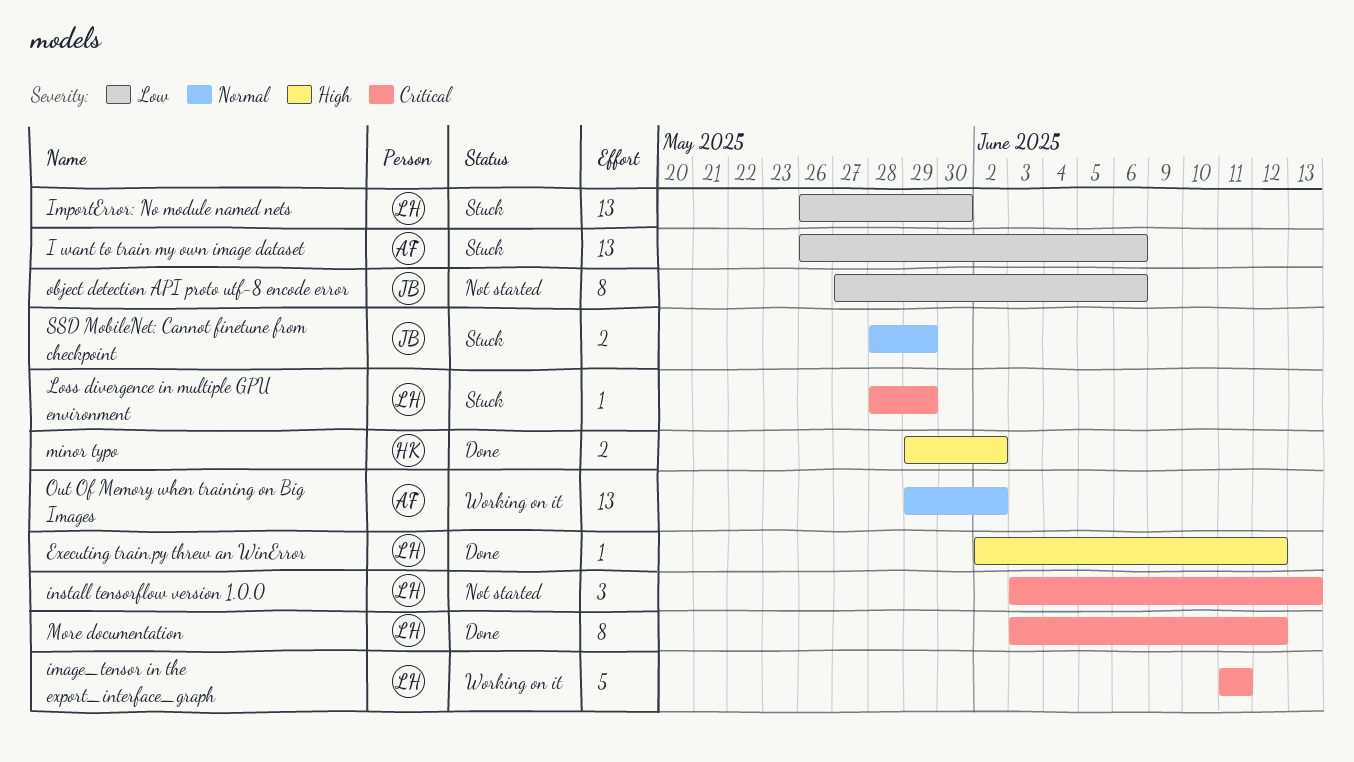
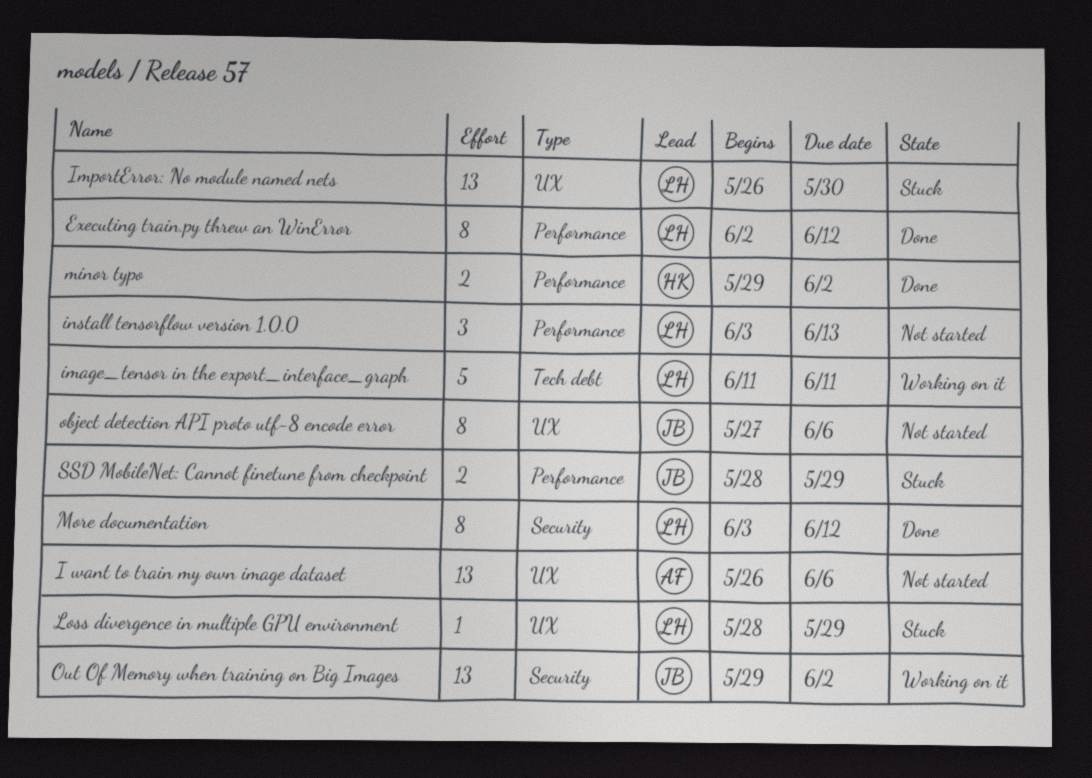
Executing train.py threw an WinError, estimate: 1 -> 8
I want to train my own image dataset, status: Stuck -> Not started
Out Of Memory when training on Big Images, owner: AF -> JB

